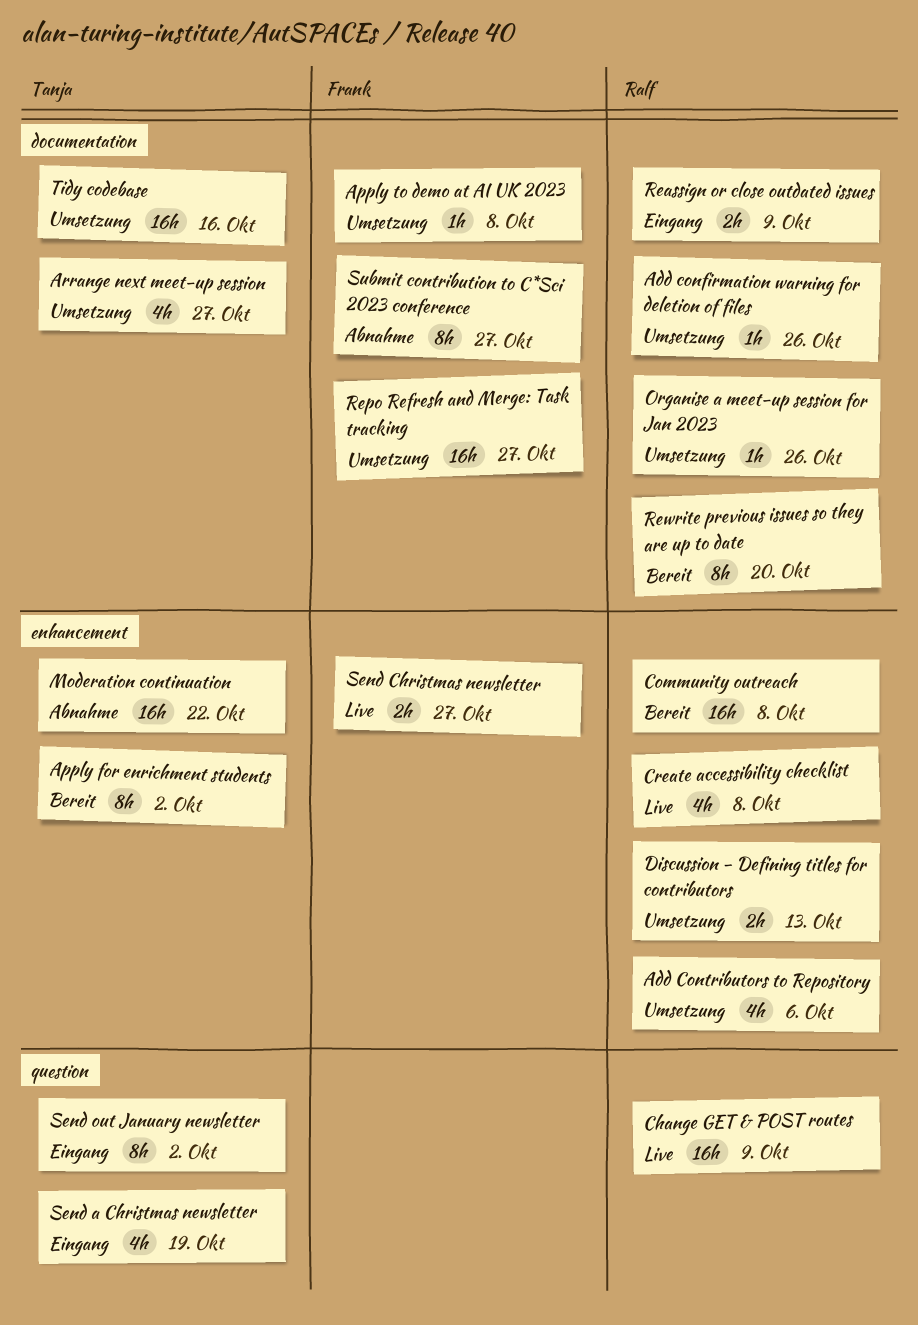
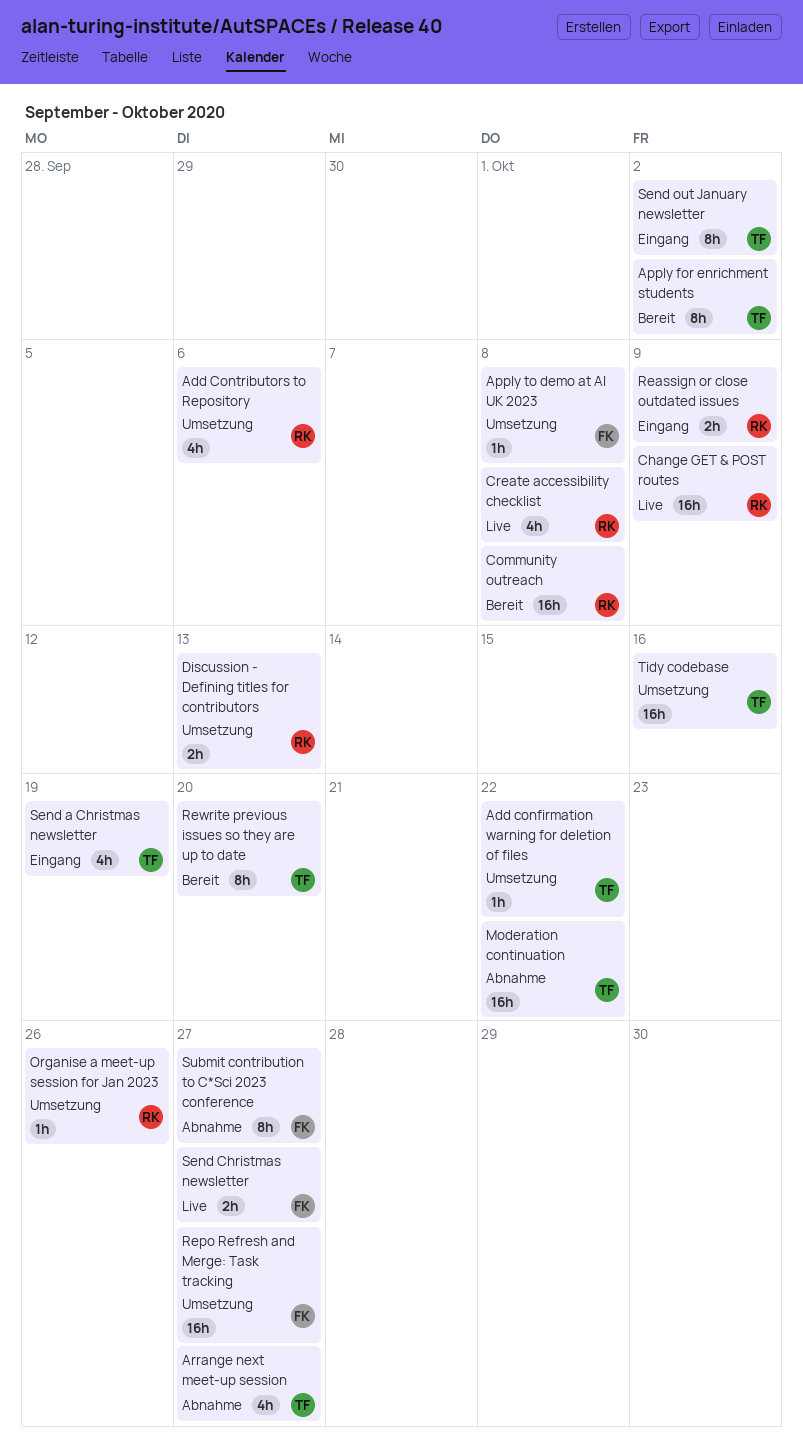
Add confirmation warning for deletion of files, owner: Ralf -> Tanja
Add confirmation warning for deletion of files, due: Oct 26 -> Oct 22
Arrange next meet-up session, status: Umsetzung -> Abnahme
Rewrite previous issues so they are up to date, owner: Ralf -> Tanja

